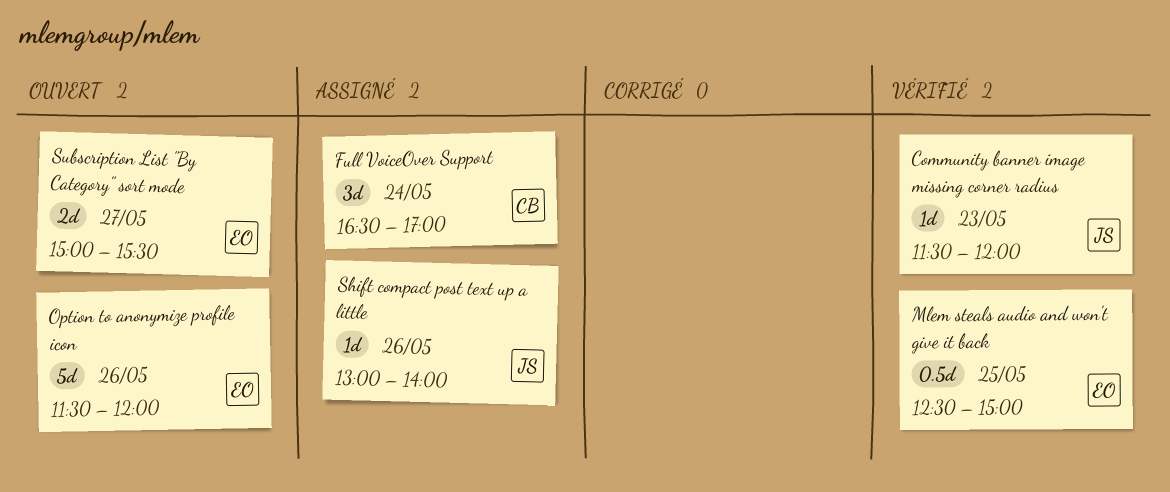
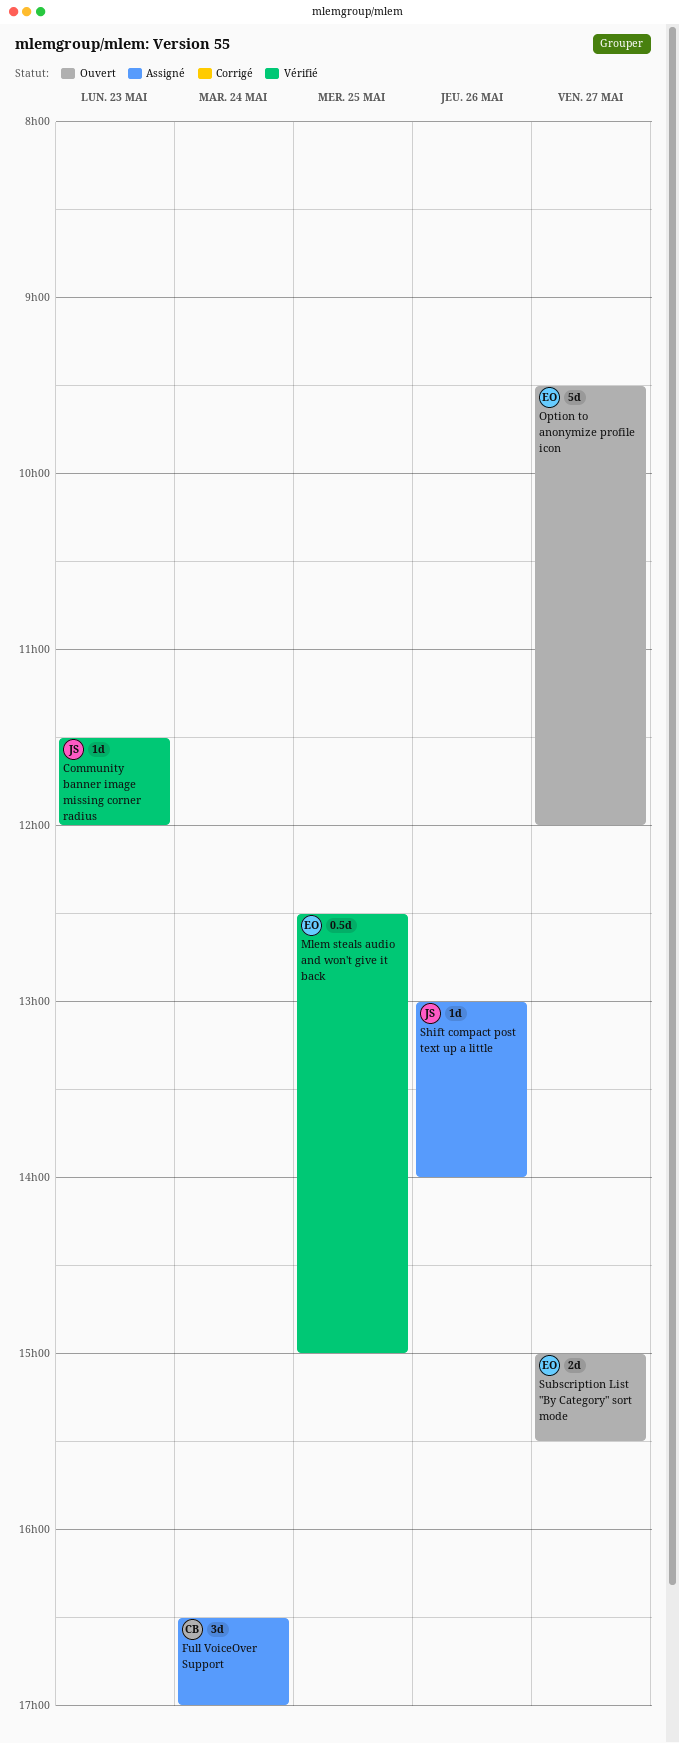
Option to anonymize profile icon, day: May 26 -> May 27
Option to anonymize profile icon, begins: 11:30 -> 09:30

